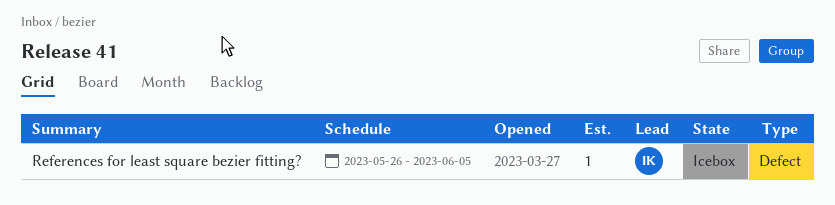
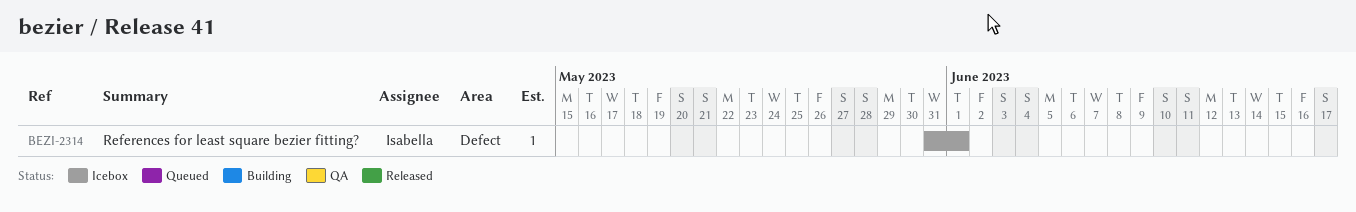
References for least square bezier fitting?, start: May 26 -> May 31
References for least square bezier fitting?, due: Jun 5 -> Jun 1

